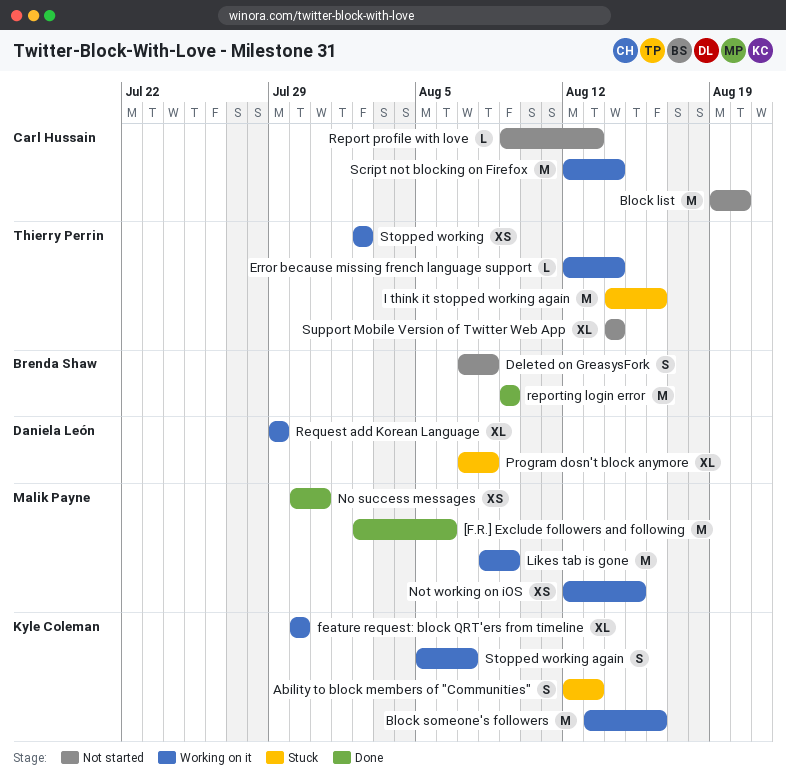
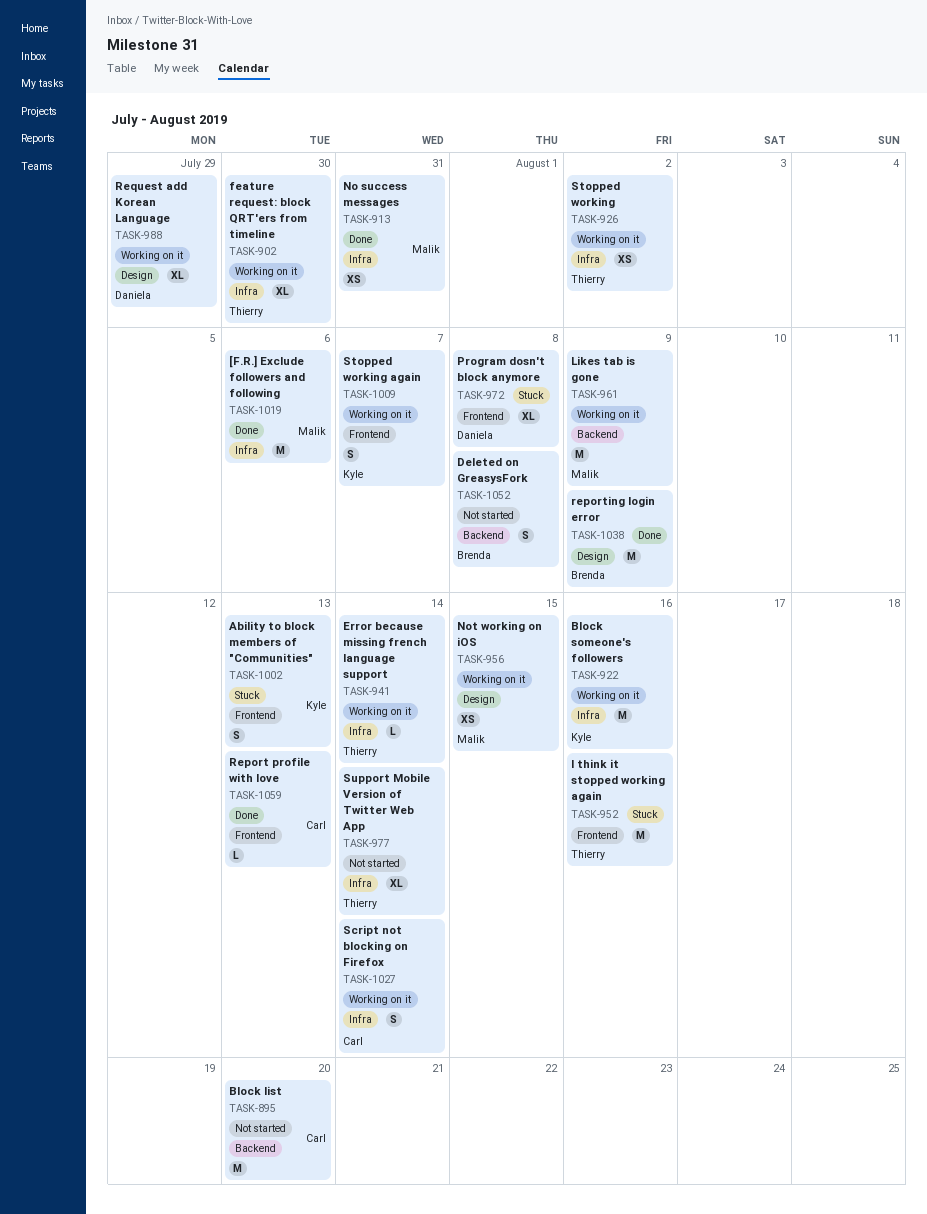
feature request: block QRT'ers from timeline, owner: Kyle Coleman -> Thierry Perrin
Report profile with love, status: Not started -> Done
Script not blocking on Firefox, estimate: M -> S

